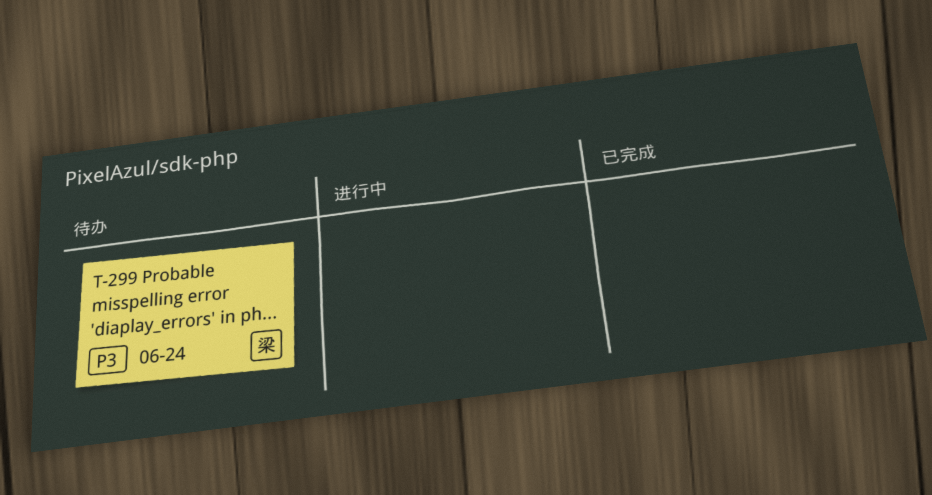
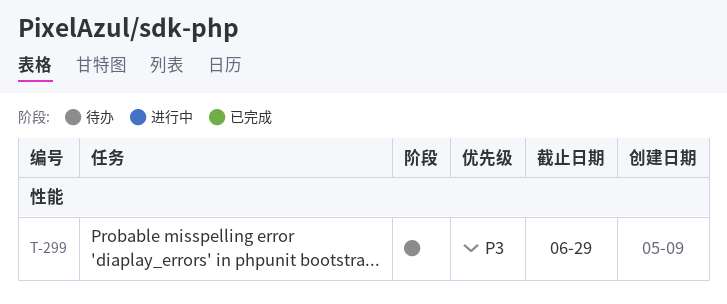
T-299, due: Jun 24 -> Jun 29

